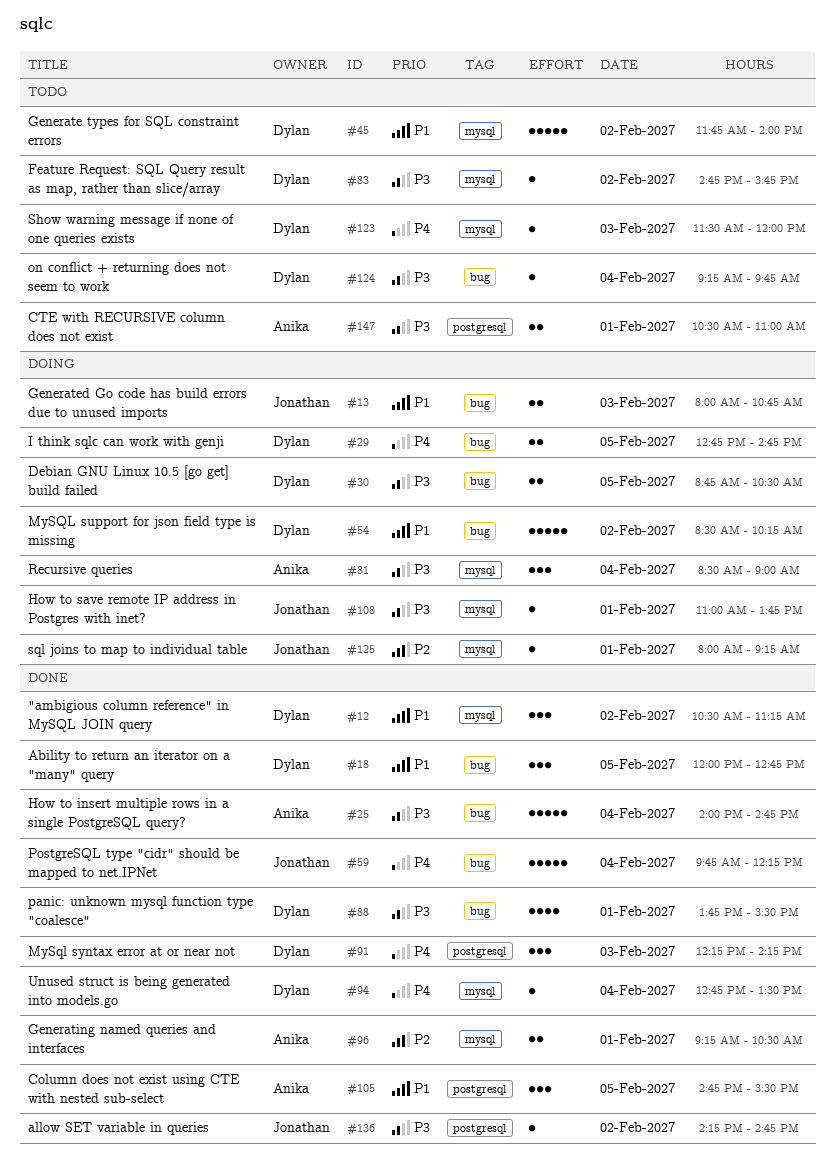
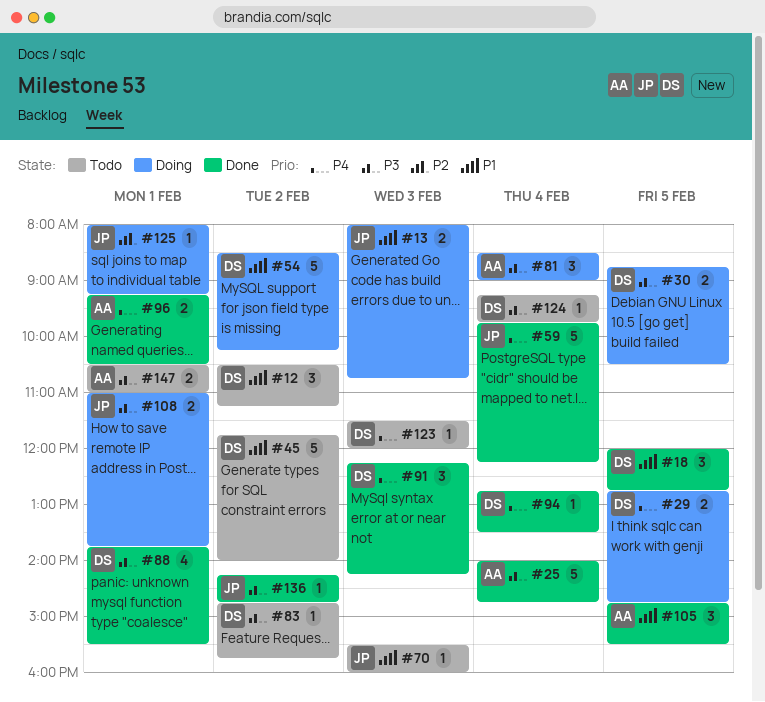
#12, status: Done -> Todo
#70: none -> present
#96, priority: P2 -> P4
#108, estimate: 1 -> 2

